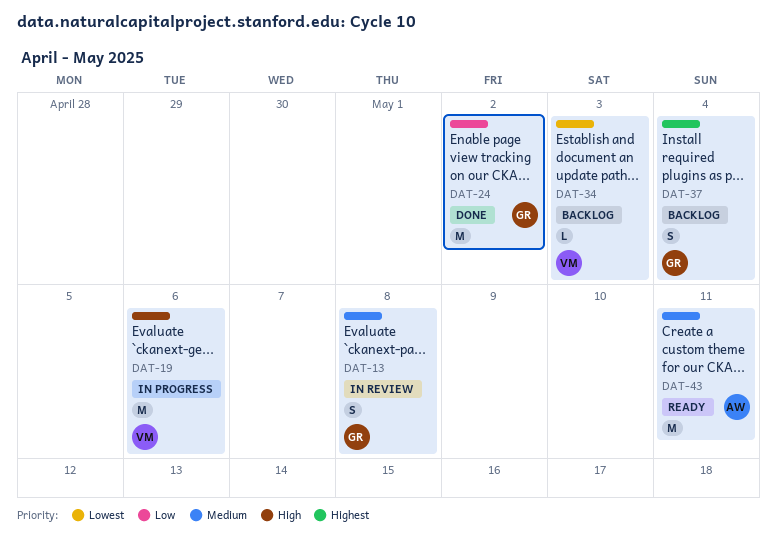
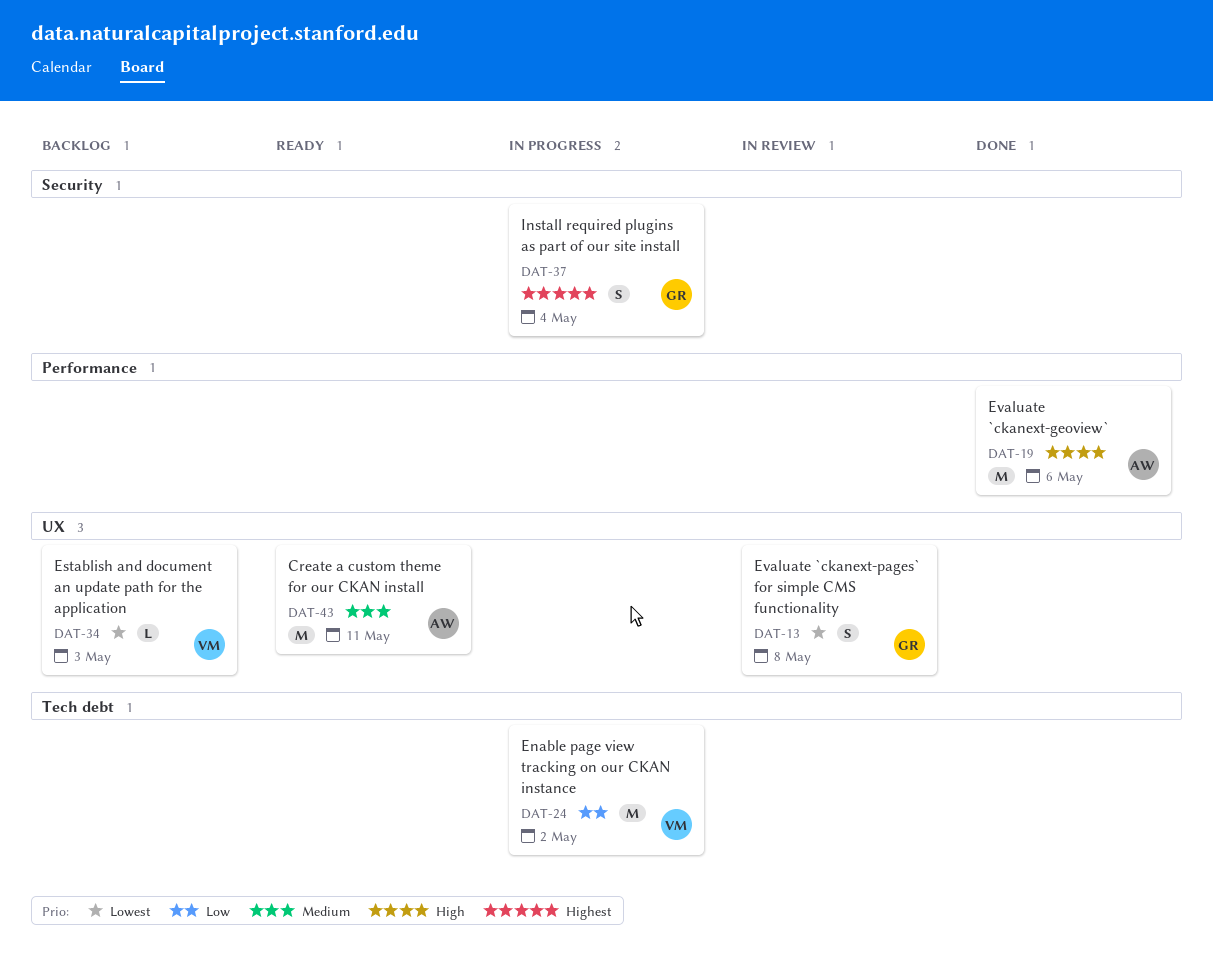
DAT-13, priority: Medium -> Lowest
DAT-19, status: In progress -> Done
DAT-19, owner: VM -> AW
DAT-24, status: Done -> In progress
DAT-24, owner: GR -> VM
DAT-37, status: Backlog -> In progress

